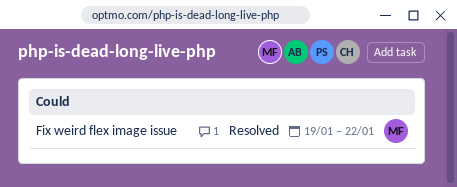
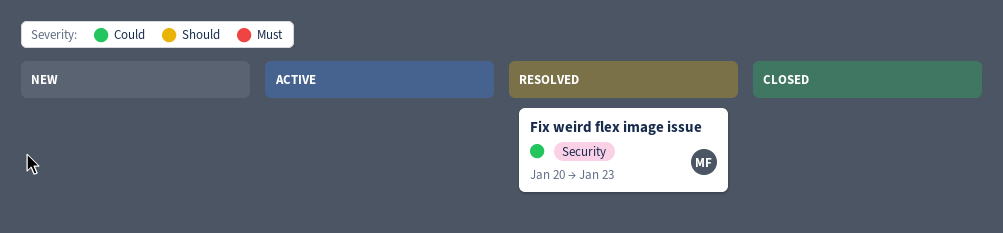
Fix weird flex image issue, start: Jan 19 -> Jan 20
Fix weird flex image issue, due: Jan 22 -> Jan 23

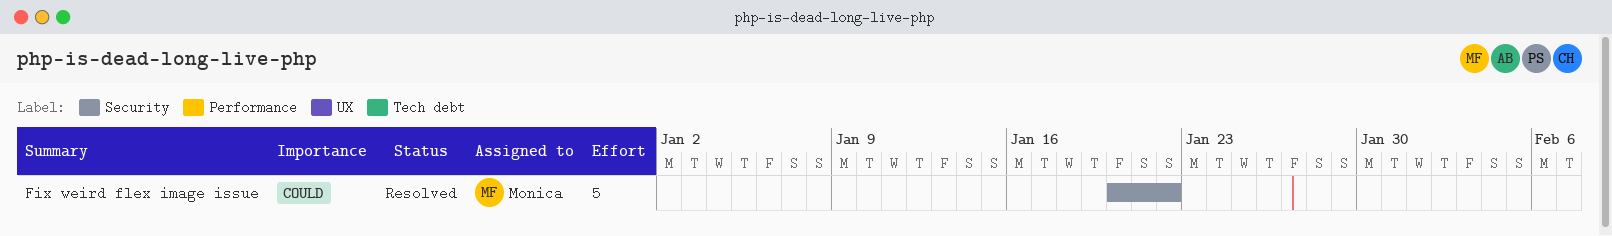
Fix weird flex image issue, due: Jan 23 -> Jan 22

